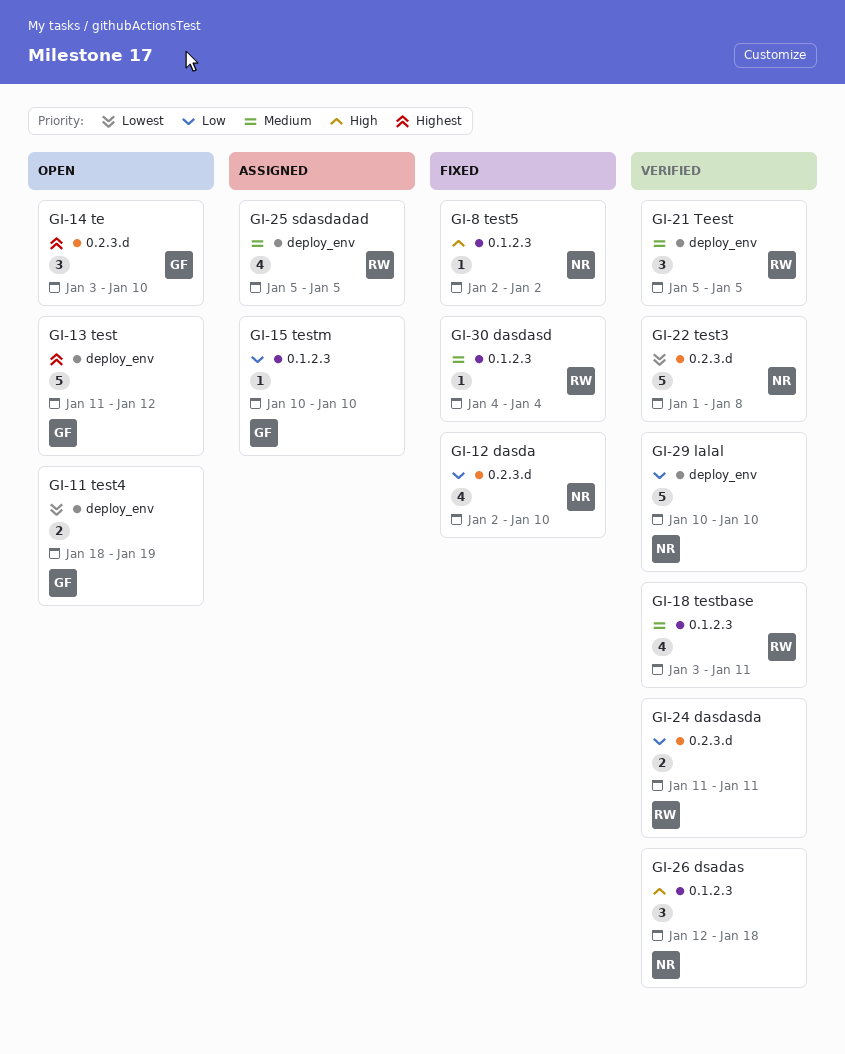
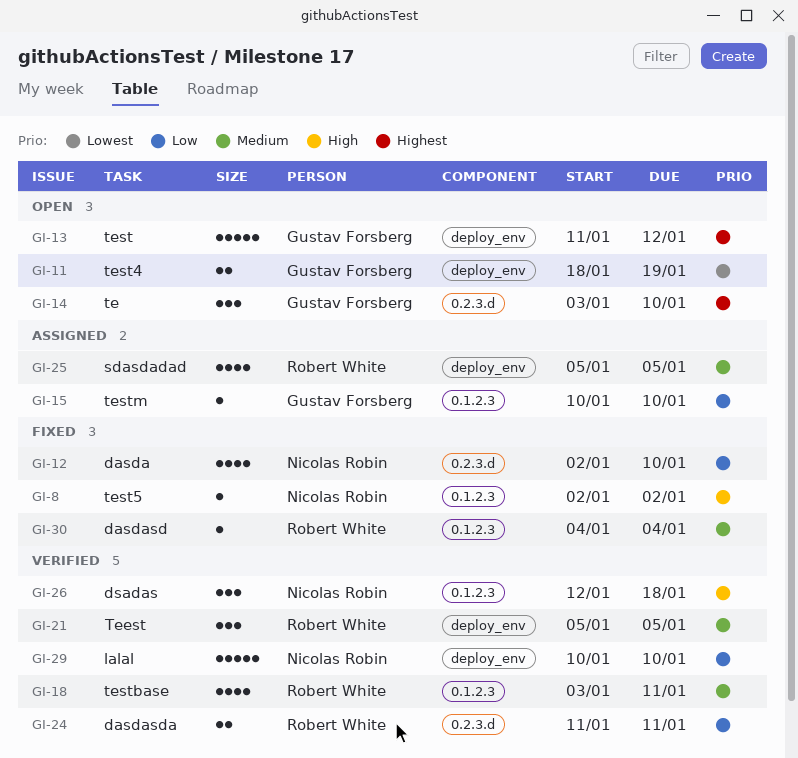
GI-22: present -> none

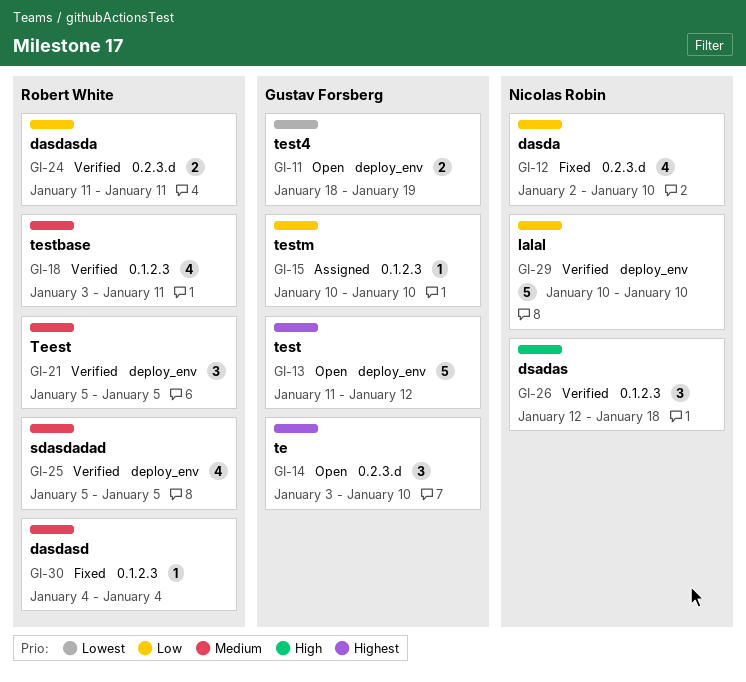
GI-8: present -> none
GI-25, status: Assigned -> Verified

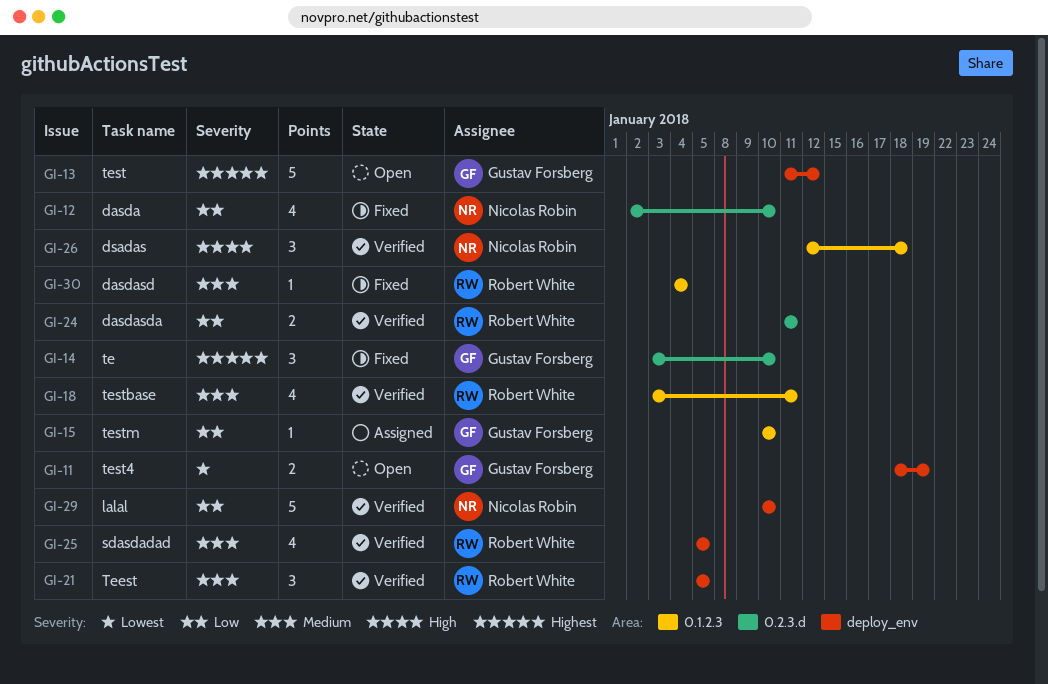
GI-14, status: Open -> Fixed

